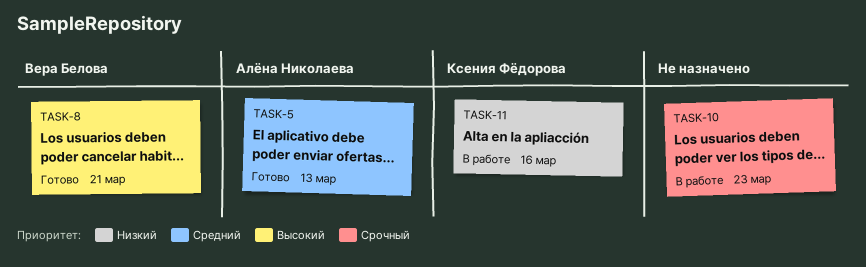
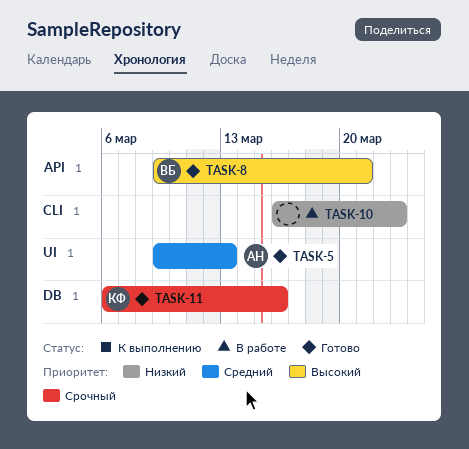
TASK-10, priority: Срочный -> Низкий
TASK-11, status: В работе -> Готово
TASK-11, priority: Низкий -> Срочный

